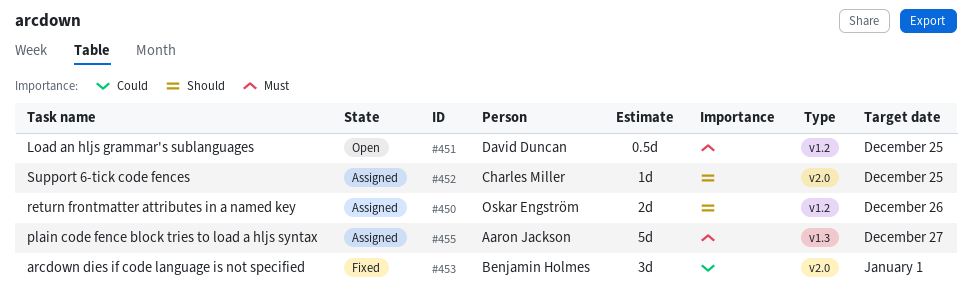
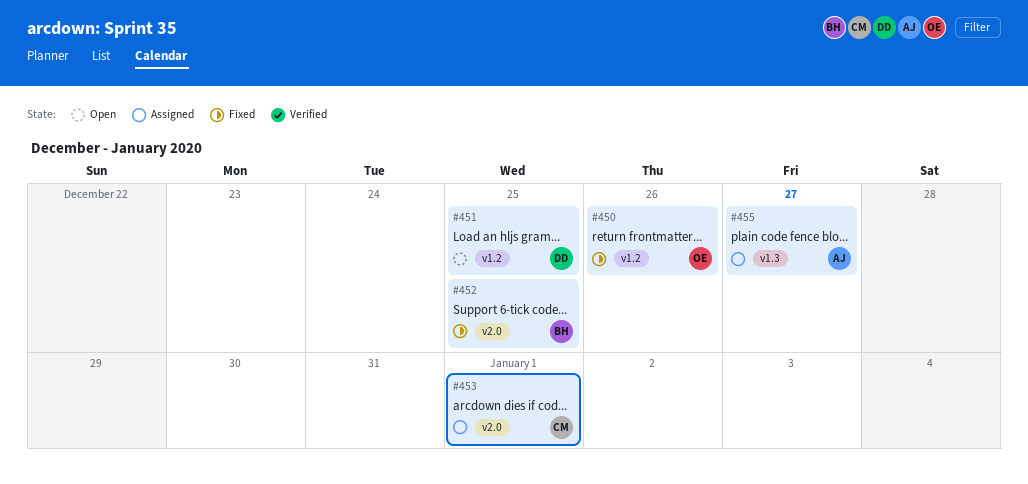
#450, status: Assigned -> Fixed
#452, status: Assigned -> Fixed
#452, owner: Charles Miller -> Benjamin Holmes
#453, status: Fixed -> Assigned
#453, owner: Benjamin Holmes -> Charles Miller

